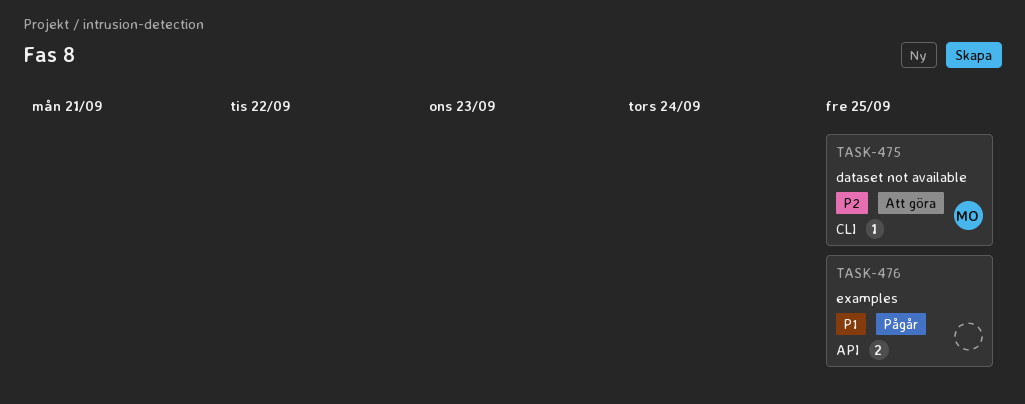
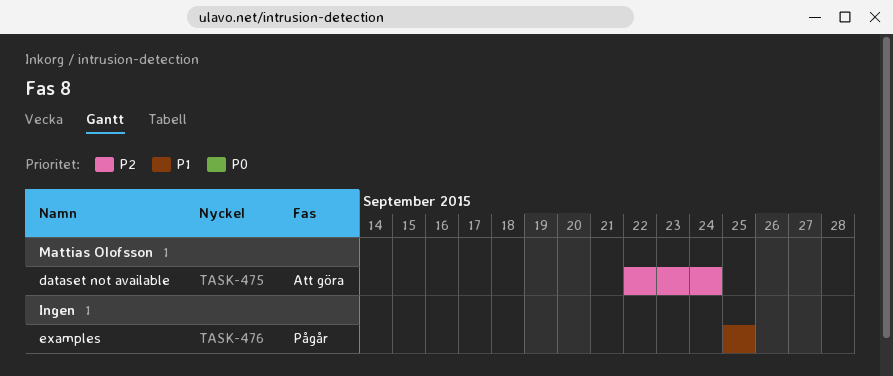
TASK-475, due: Sep 25 -> Sep 24

